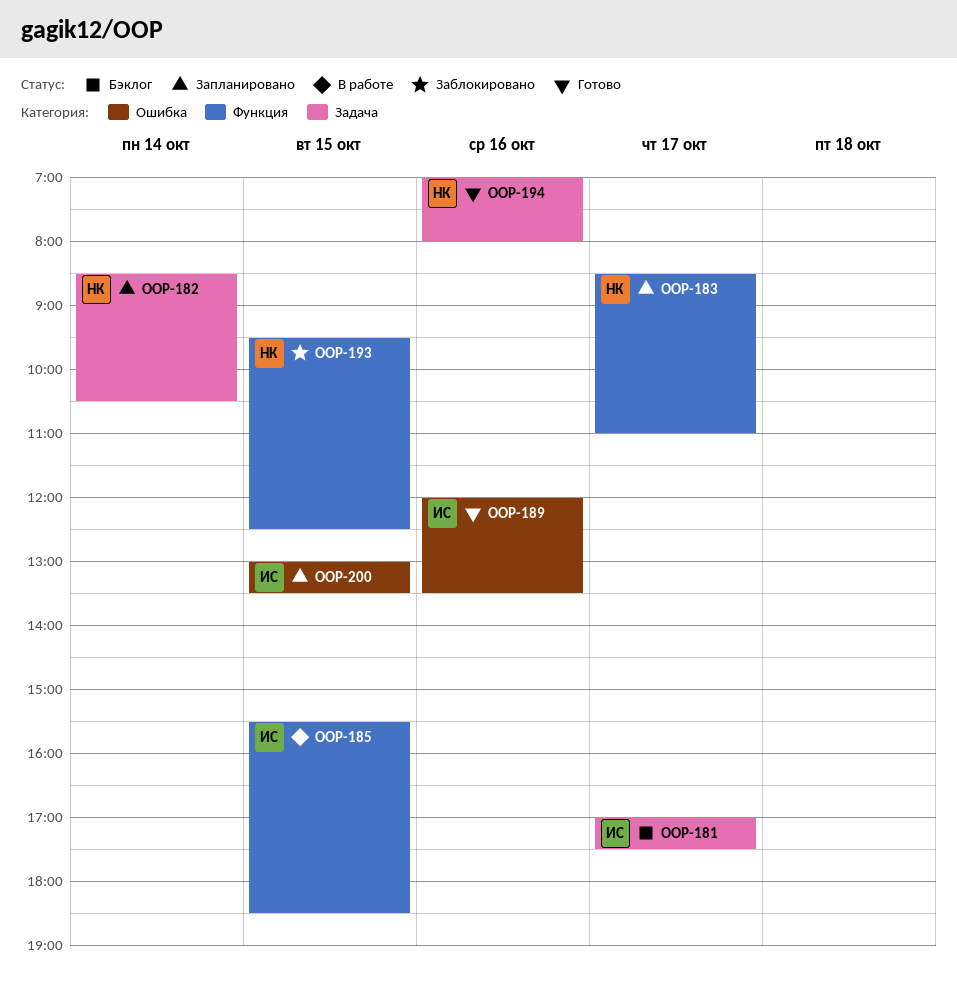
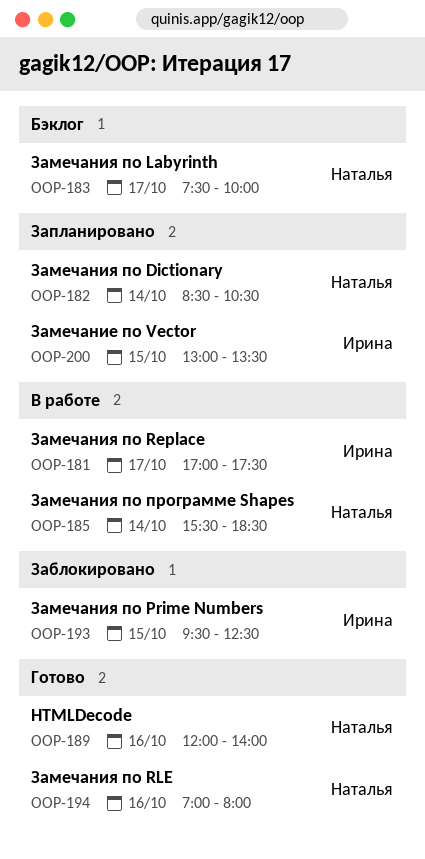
OOP-181, status: Бэклог -> В работе
OOP-183, status: Запланировано -> Бэклог
OOP-183, begins: 08:30 -> 07:30
OOP-183, ends: 11:00 -> 10:00
OOP-185, owner: Ирина -> Наталья
OOP-185, day: Oct 15 -> Oct 14
OOP-189, owner: Ирина -> Наталья
OOP-189, ends: 13:30 -> 14:00
OOP-193, owner: Наталья -> Ирина

